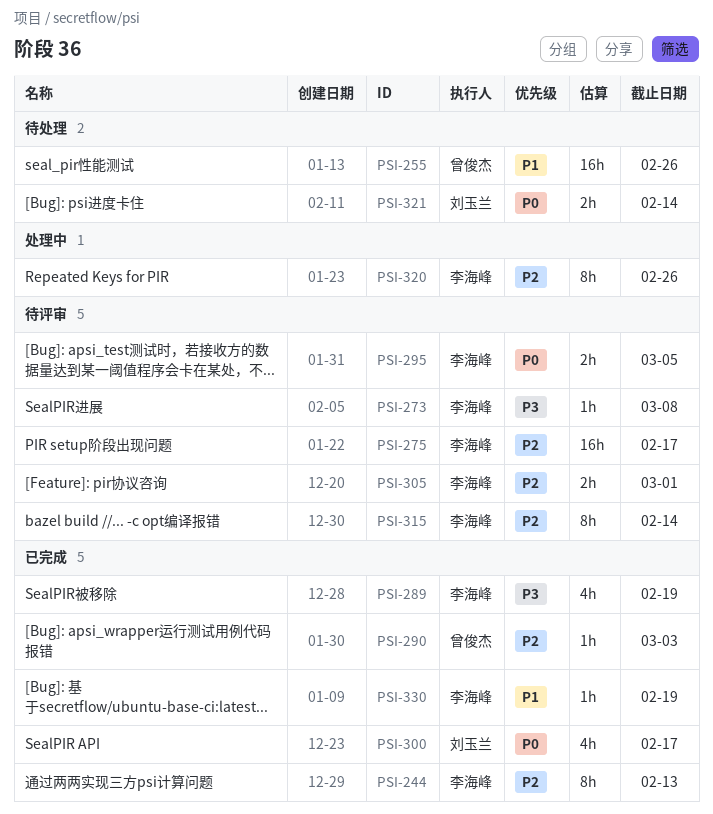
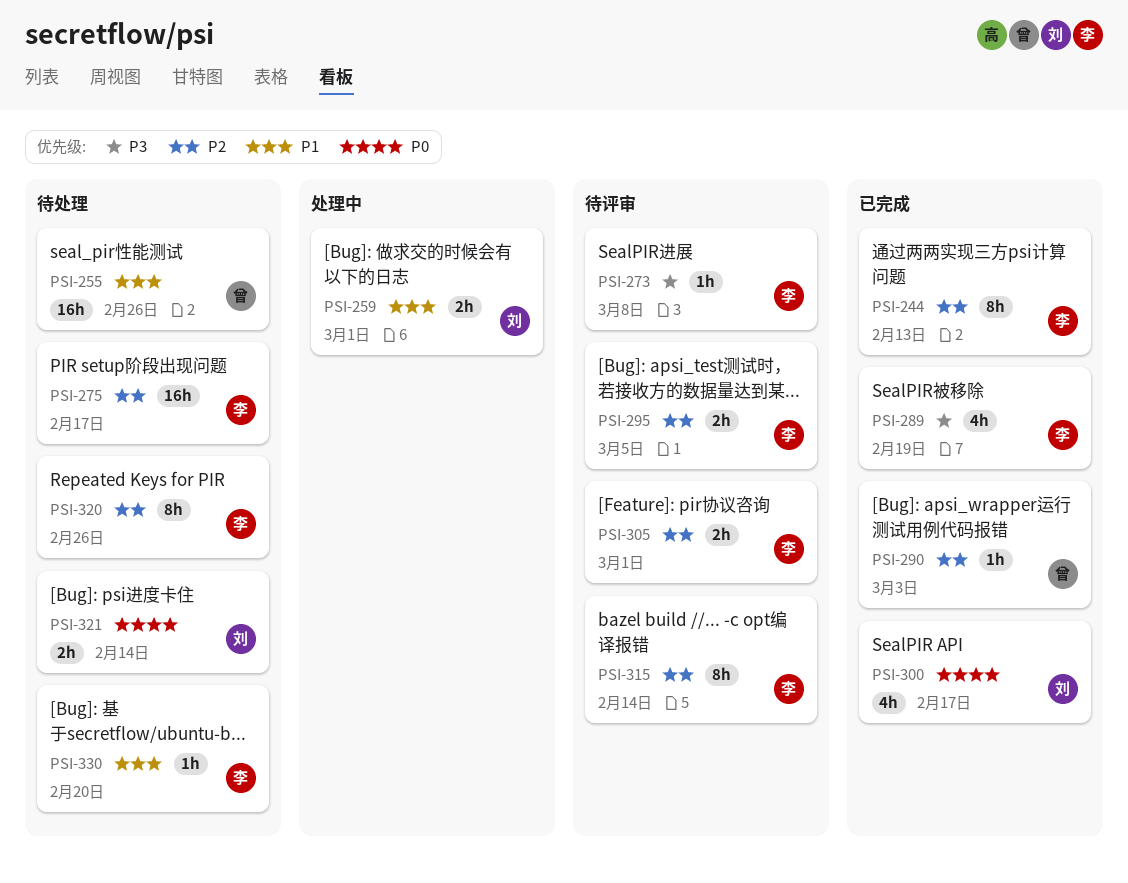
PSI-259: none -> present
PSI-275, status: 待评审 -> 待处理
PSI-295, priority: P0 -> P2
PSI-320, status: 处理中 -> 待处理
PSI-330, status: 已完成 -> 待处理
PSI-330, due: Feb 19 -> Feb 20

